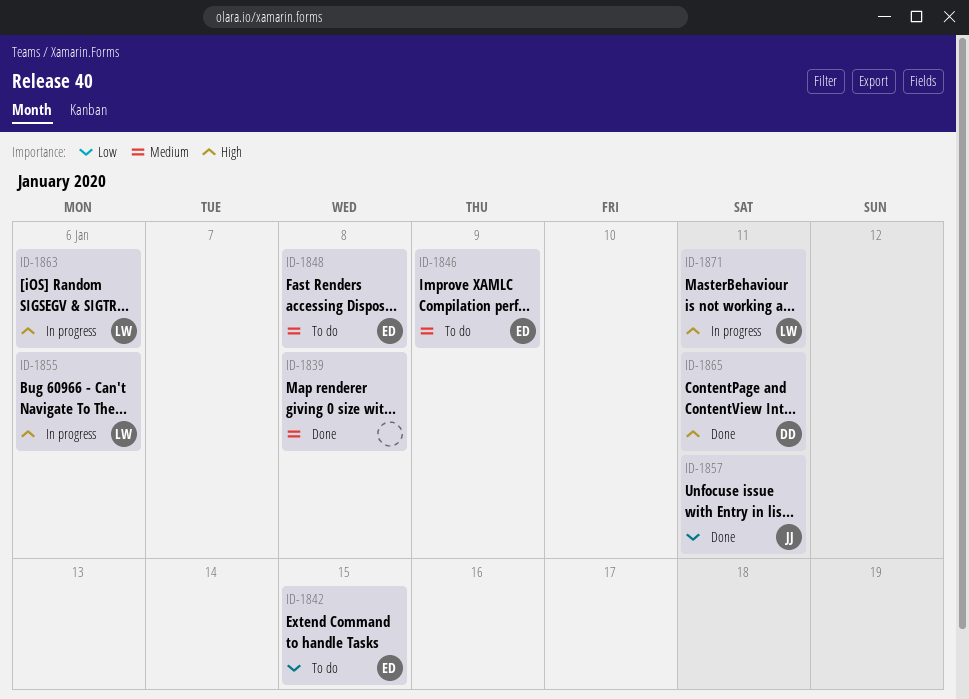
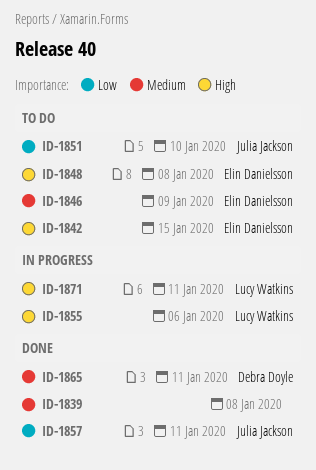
ID-1842, priority: Low -> High
ID-1848, priority: Medium -> High
ID-1851: none -> present
ID-1863: present -> none
ID-1865, priority: High -> Medium

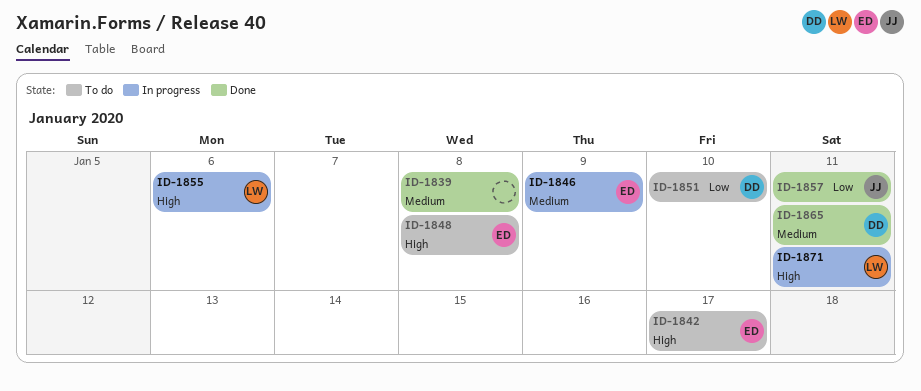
ID-1842, due: Jan 15 -> Jan 17
ID-1846, status: To do -> In progress
ID-1851, owner: Julia Jackson -> Debra Doyle

